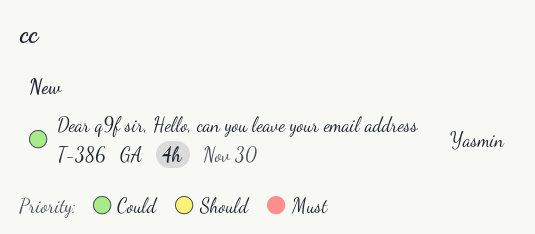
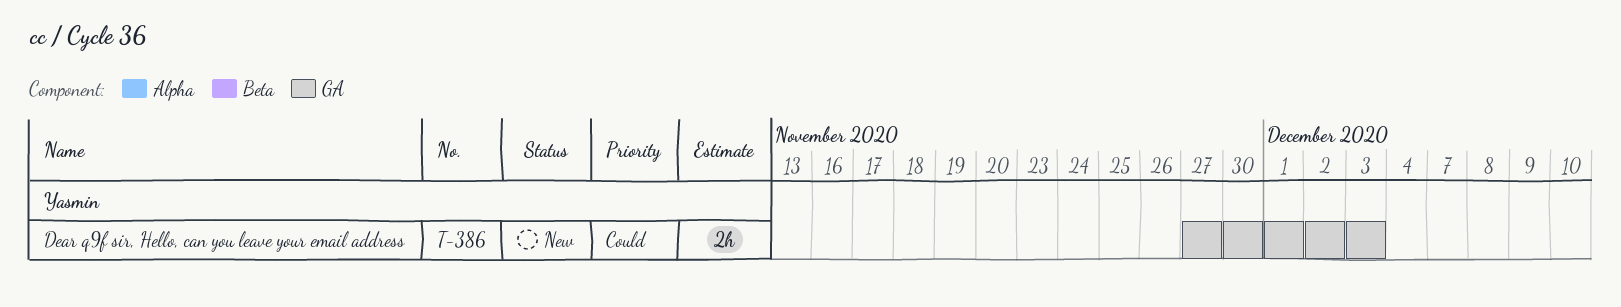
T-386, estimate: 4h -> 2h
T-386, due: Nov 30 -> Dec 3

